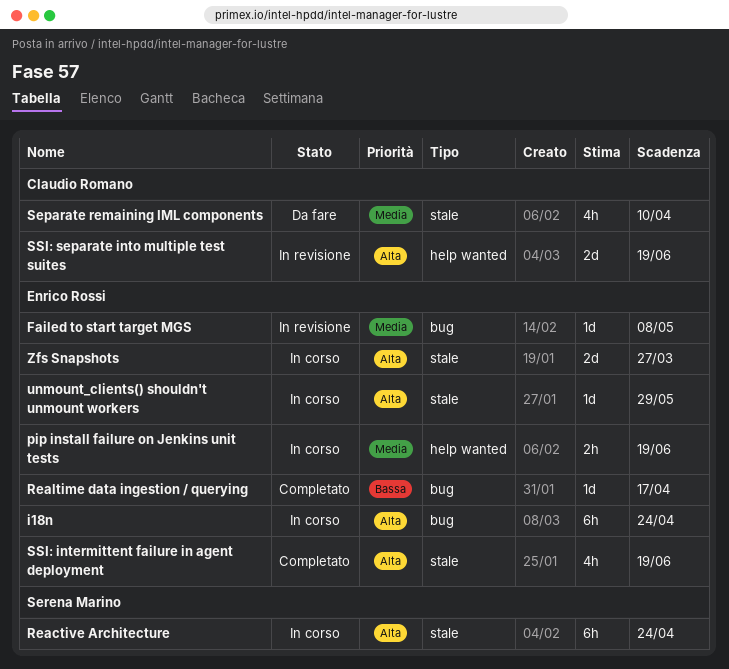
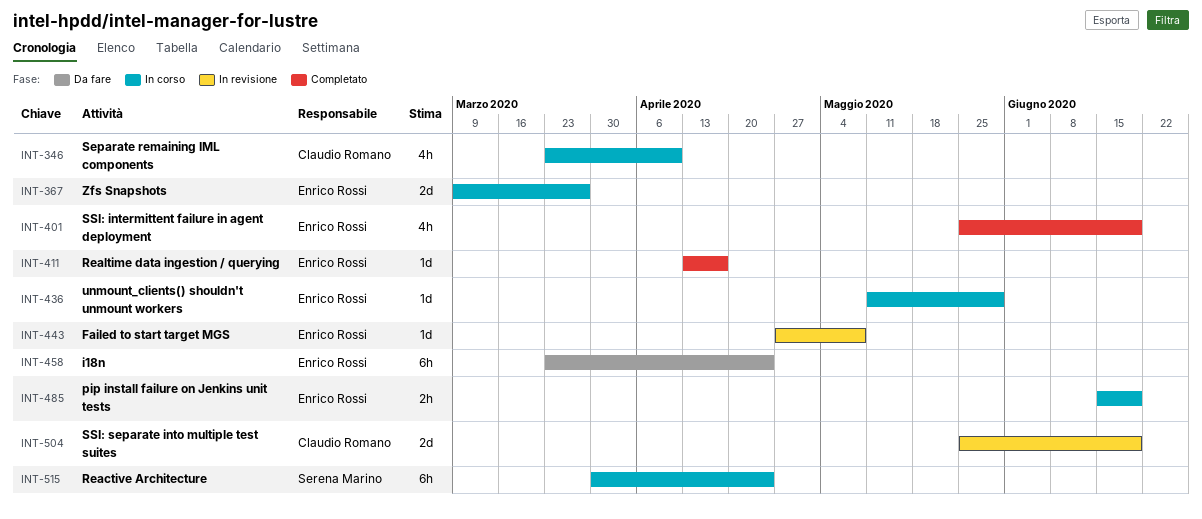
i18n, status: In corso -> Da fare
Separate remaining IML components, status: Da fare -> In corso

